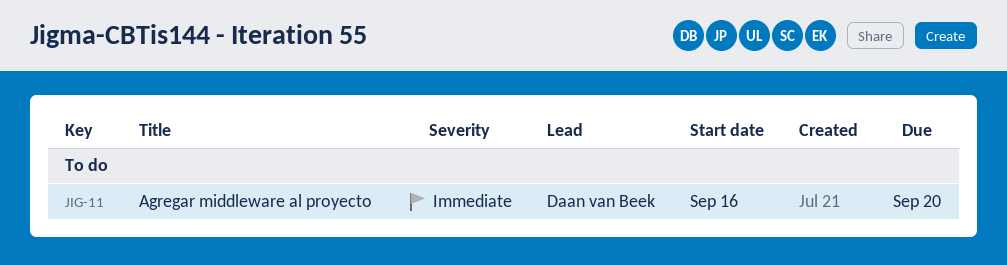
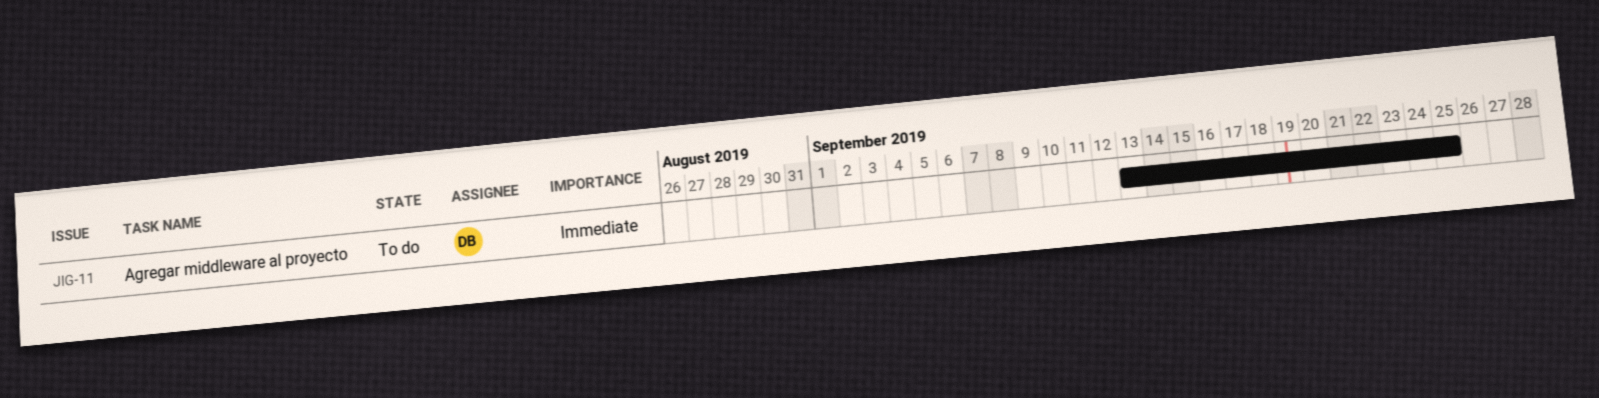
JIG-11, start: Sep 16 -> Sep 13
JIG-11, due: Sep 20 -> Sep 25

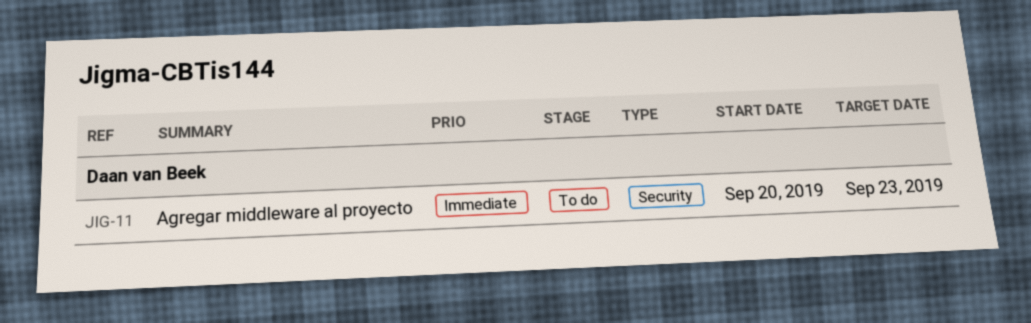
JIG-11, start: Sep 13 -> Sep 20
JIG-11, due: Sep 25 -> Sep 23

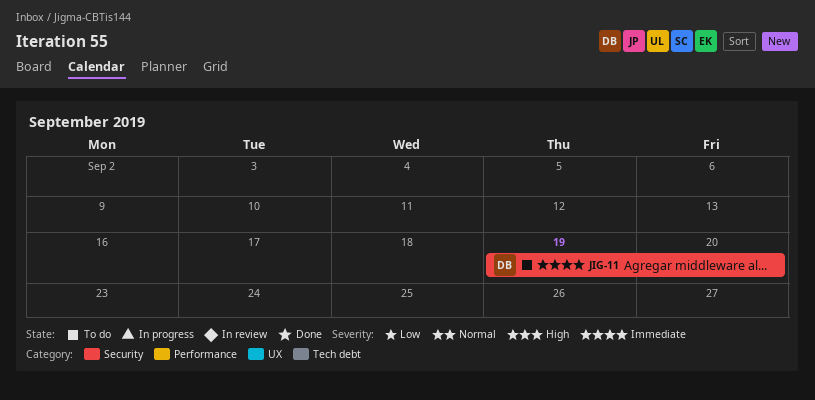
JIG-11, start: Sep 20 -> Sep 19
JIG-11, due: Sep 23 -> Sep 20

